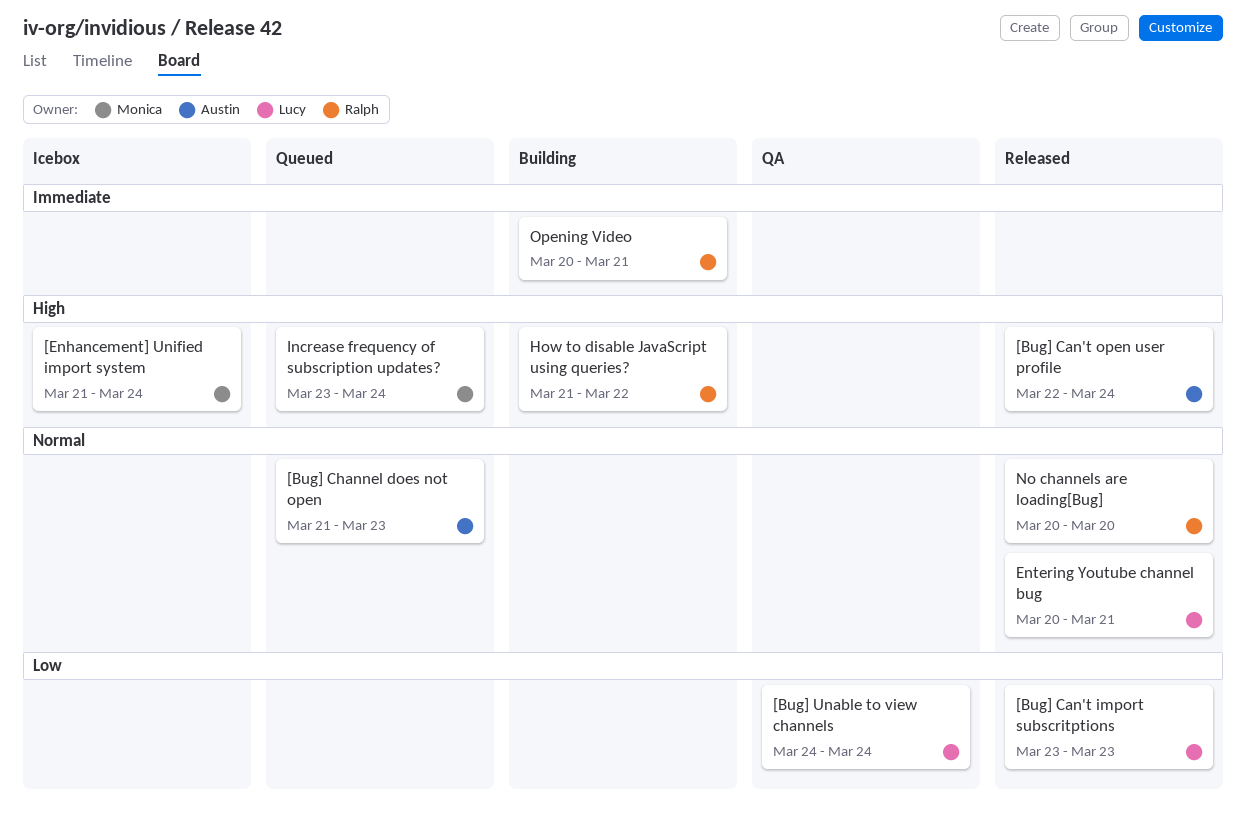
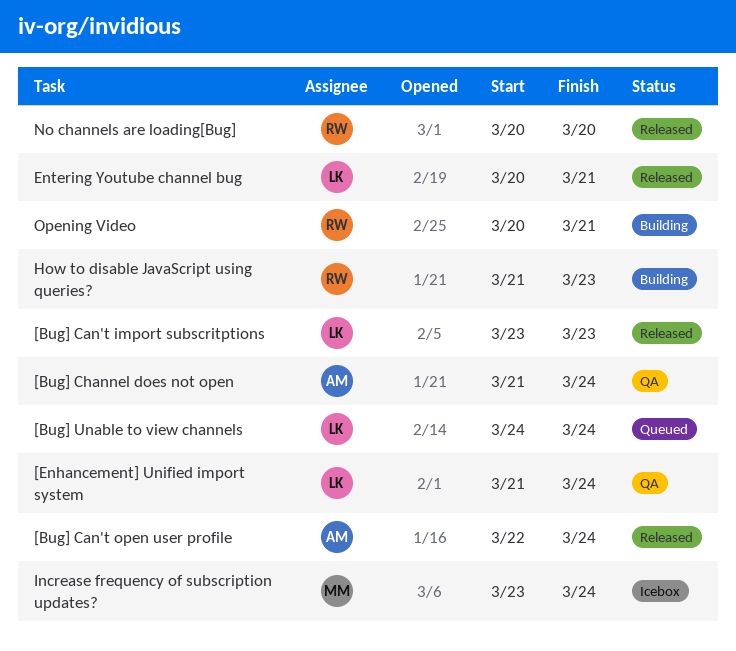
[Bug] Channel does not open, status: Queued -> QA
[Bug] Channel does not open, due: Mar 23 -> Mar 24
[Bug] Unable to view channels, status: QA -> Queued
[Enhancement] Unified import system, status: Icebox -> QA
[Enhancement] Unified import system, owner: Monica -> Lucy
How to disable JavaScript using queries?, due: Mar 22 -> Mar 23
Increase frequency of subscription updates?, status: Queued -> Icebox

